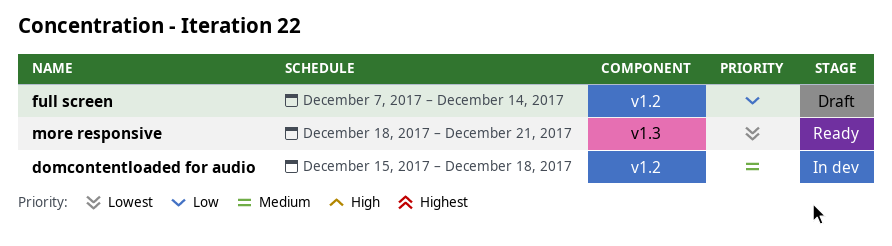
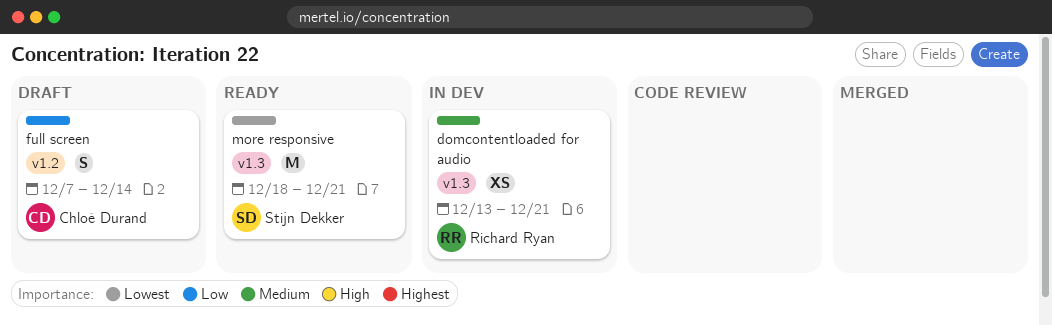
domcontentloaded for audio, label: v1.2 -> v1.3
domcontentloaded for audio, start: Dec 15 -> Dec 13
domcontentloaded for audio, due: Dec 18 -> Dec 21

